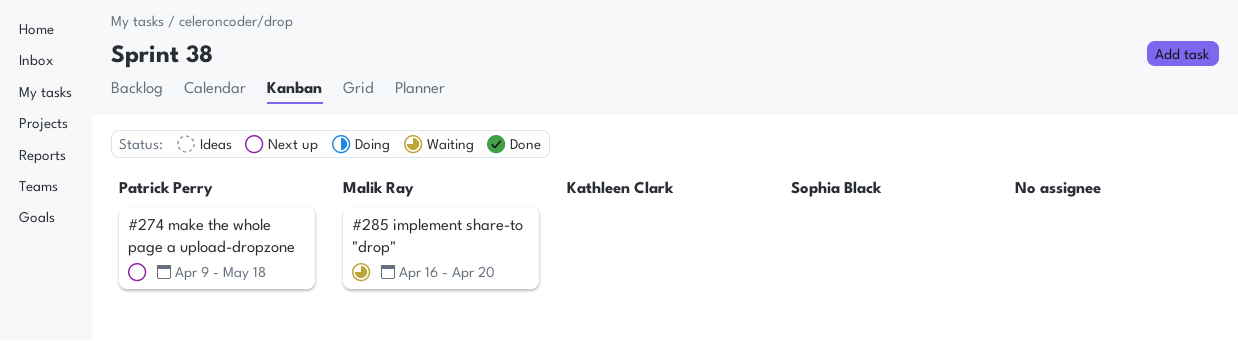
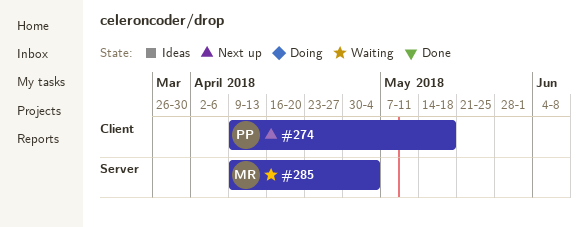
#285, start: Apr 16 -> Apr 9
#285, due: Apr 20 -> May 4

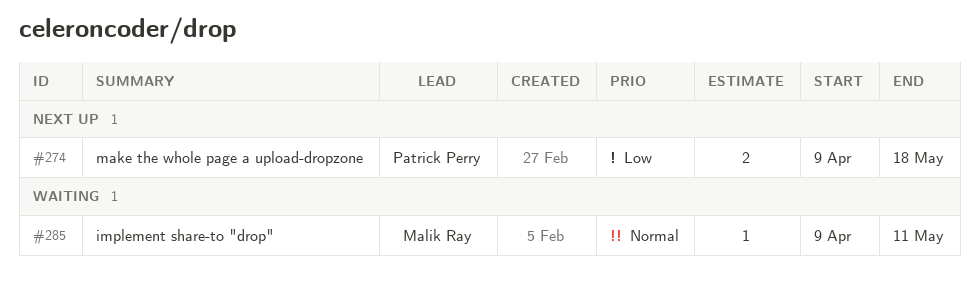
#285, due: May 4 -> May 11

